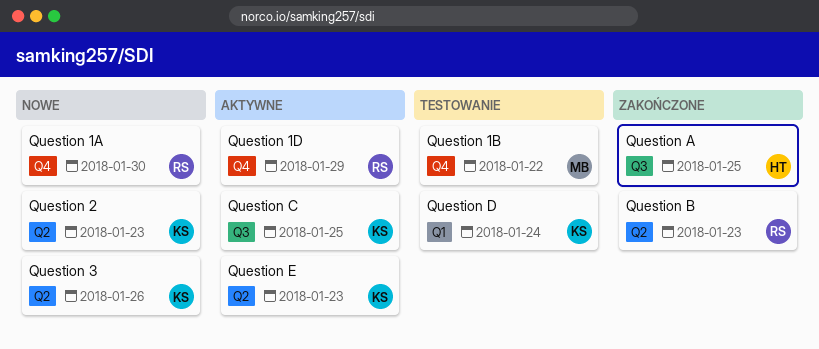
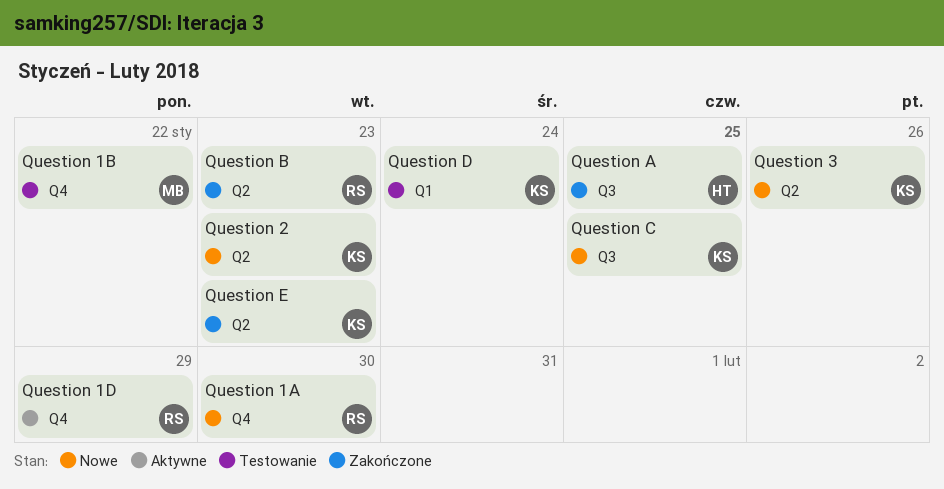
Question C, status: Aktywne -> Nowe
Question E, status: Aktywne -> Zakończone

